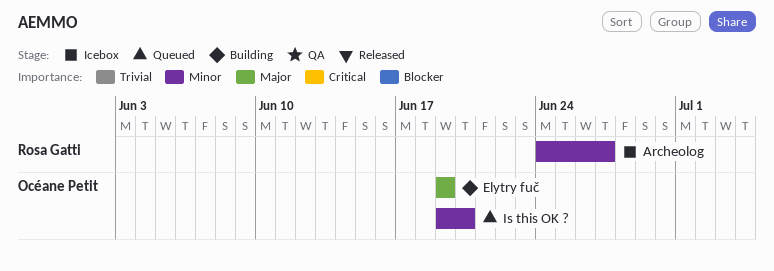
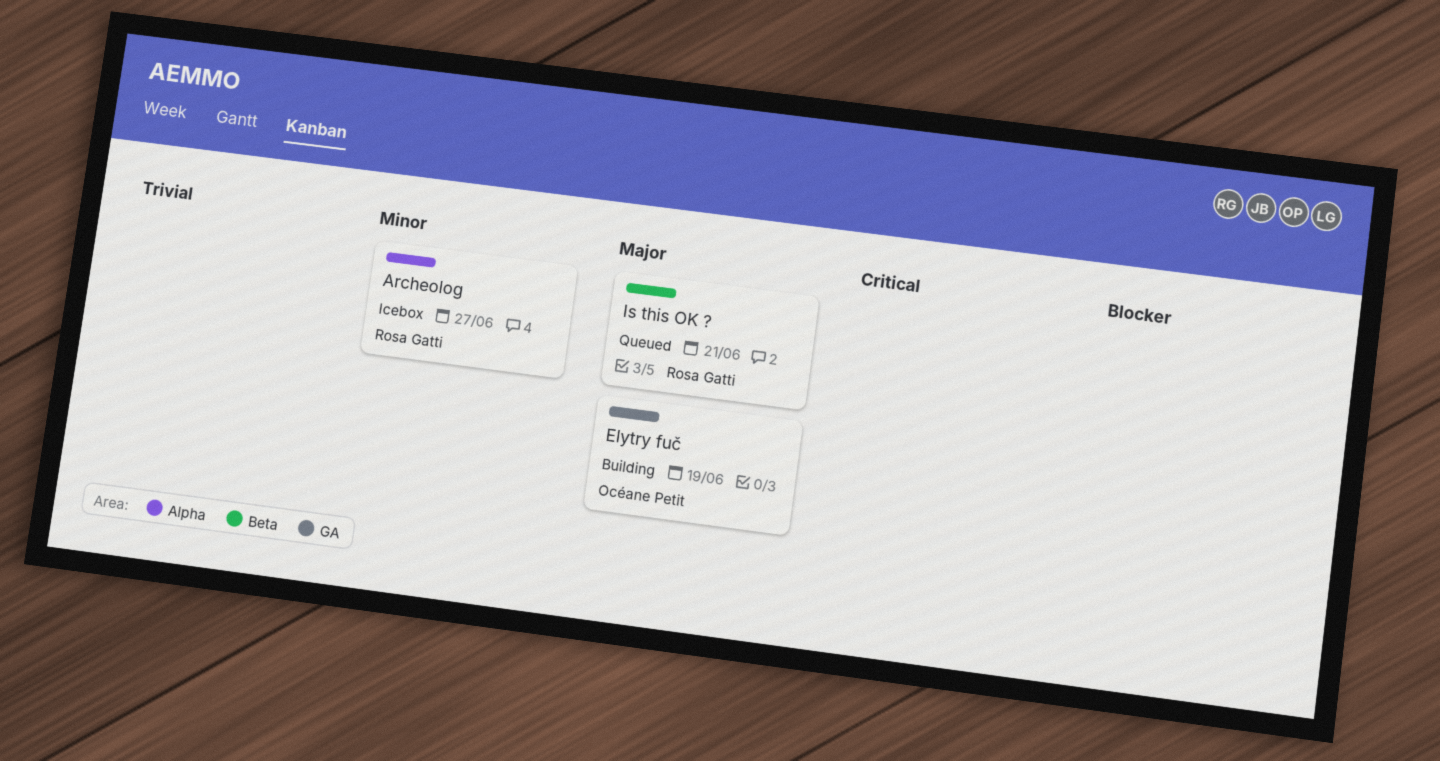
Is this OK ?, owner: Océane Petit -> Rosa Gatti
Is this OK ?, priority: Minor -> Major
Is this OK ?, due: Jun 20 -> Jun 21

